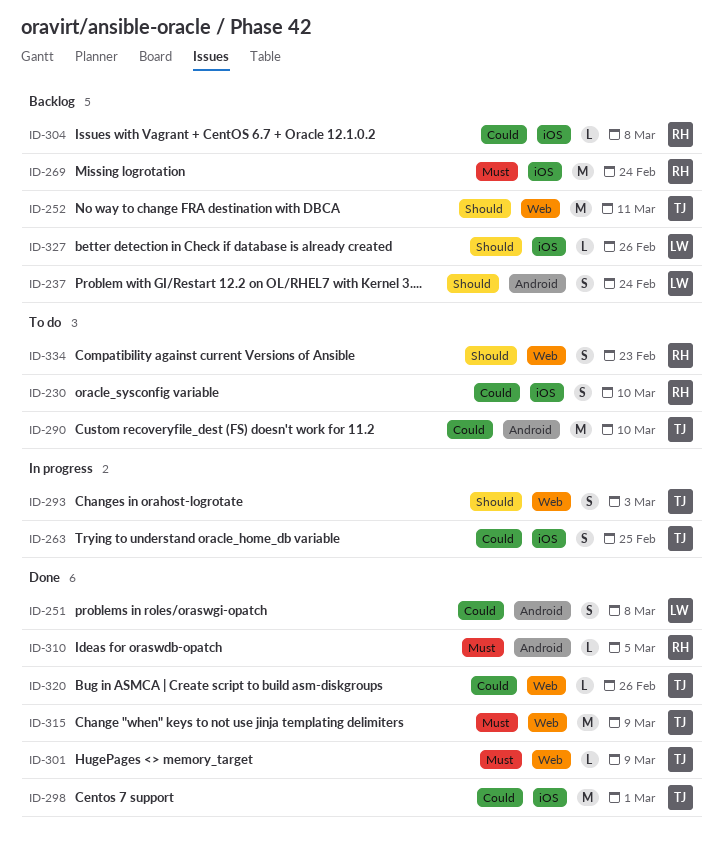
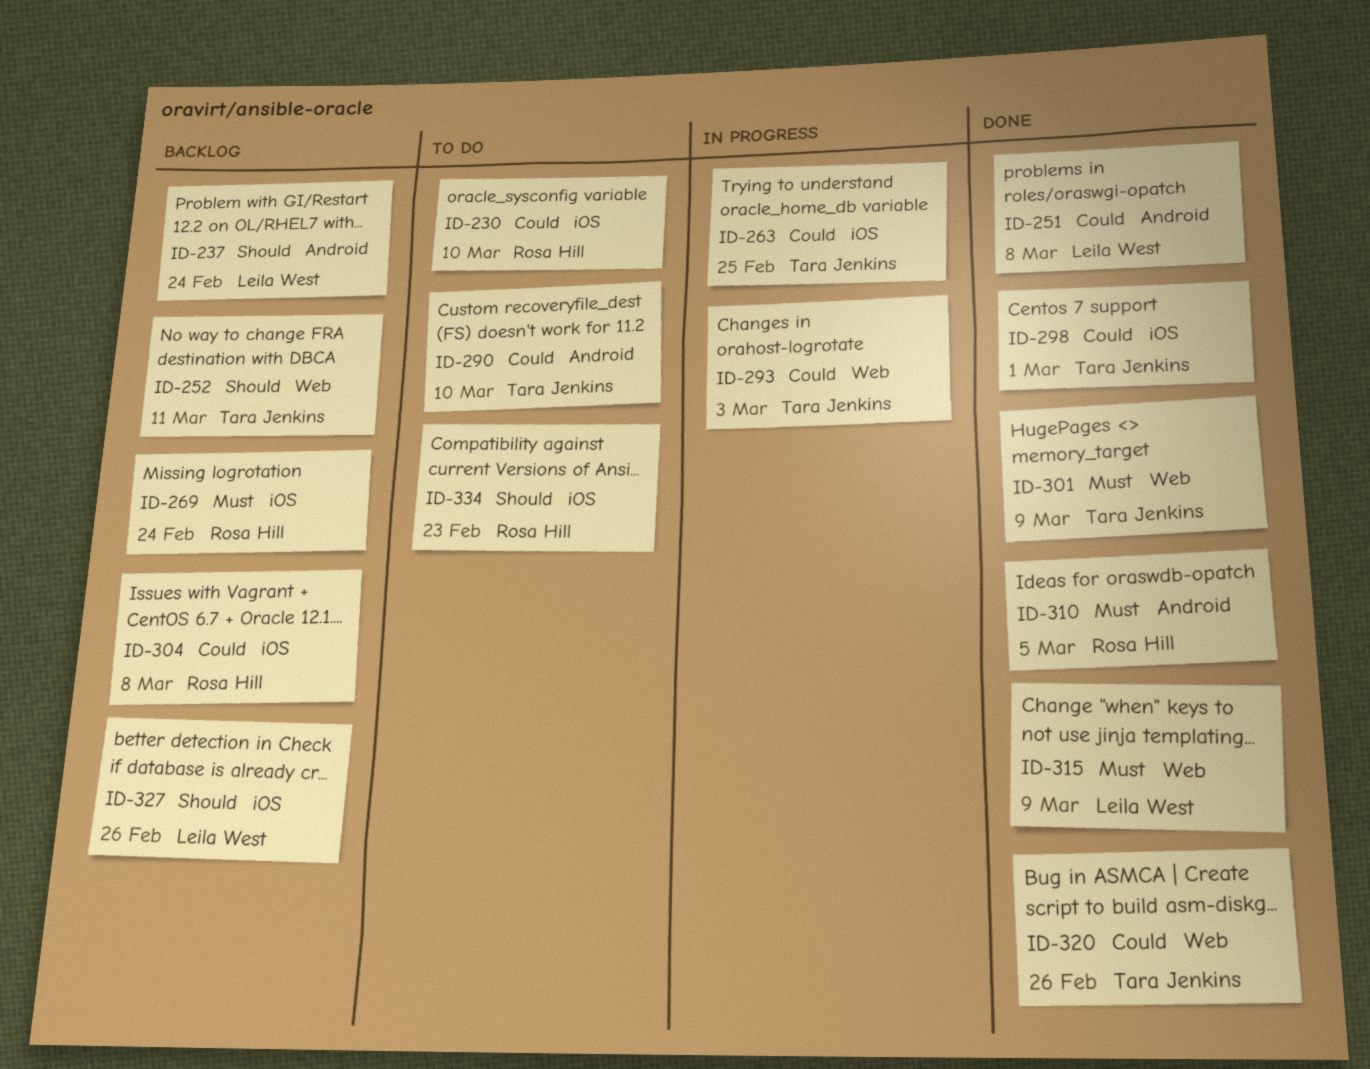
ID-293, priority: Should -> Could
ID-315, owner: Tara Jenkins -> Leila West
ID-334, label: Web -> iOS

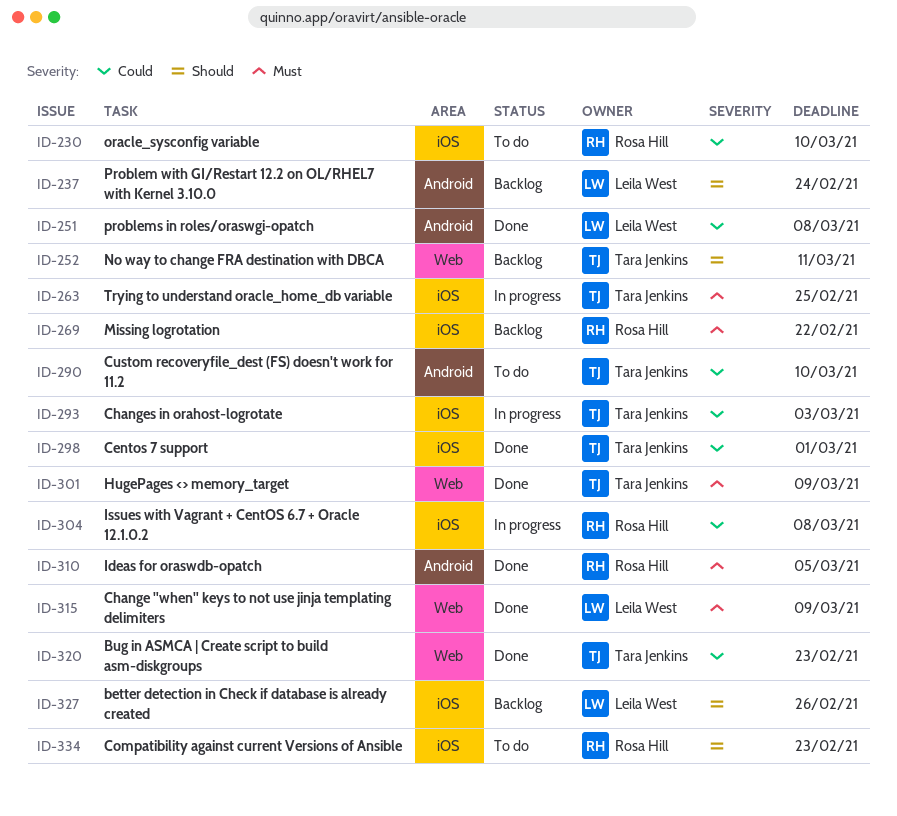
ID-263, priority: Could -> Must
ID-269, due: Feb 24 -> Feb 22
ID-293, label: Web -> iOS
ID-304, status: Backlog -> In progress
ID-320, due: Feb 26 -> Feb 23

